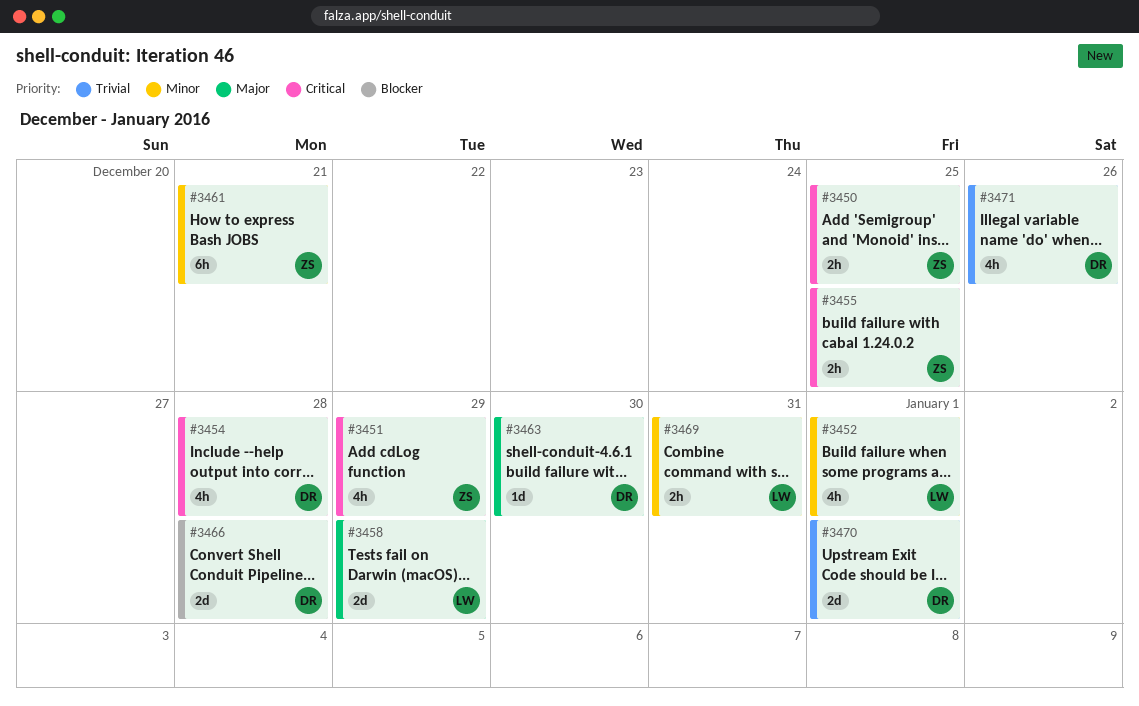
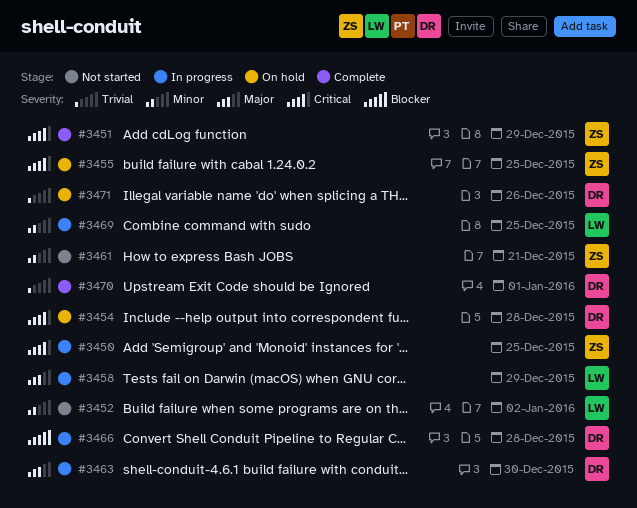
#3452, due: Jan 1 -> Jan 2
#3469, due: Dec 31 -> Dec 25

